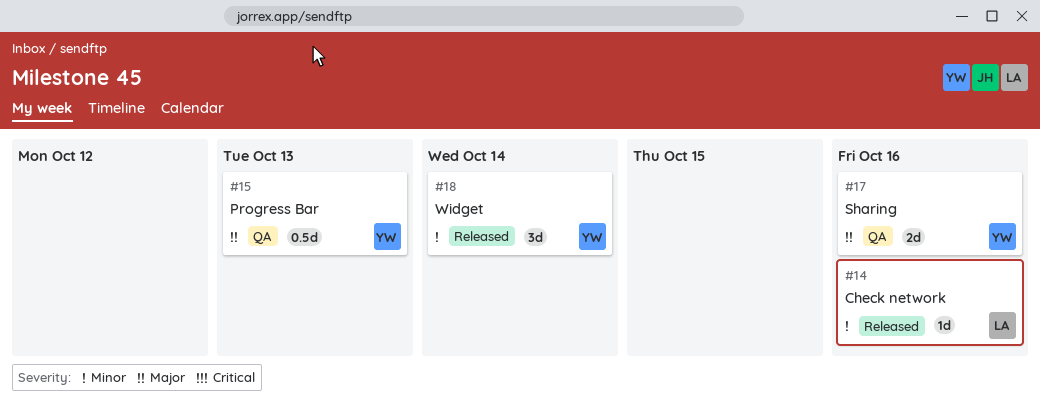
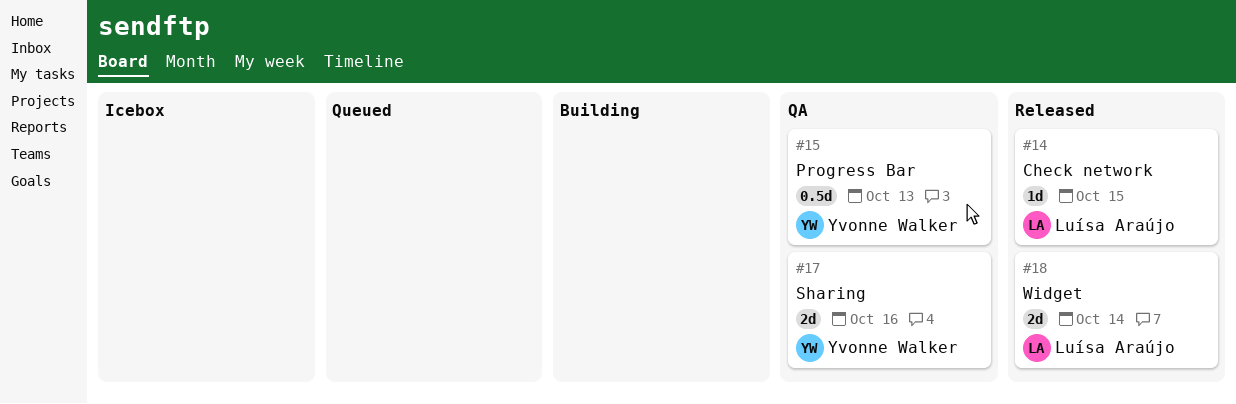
#14, due: Oct 16 -> Oct 15
#18, owner: Yvonne Walker -> Luísa Araújo
#18, estimate: 3d -> 2d

